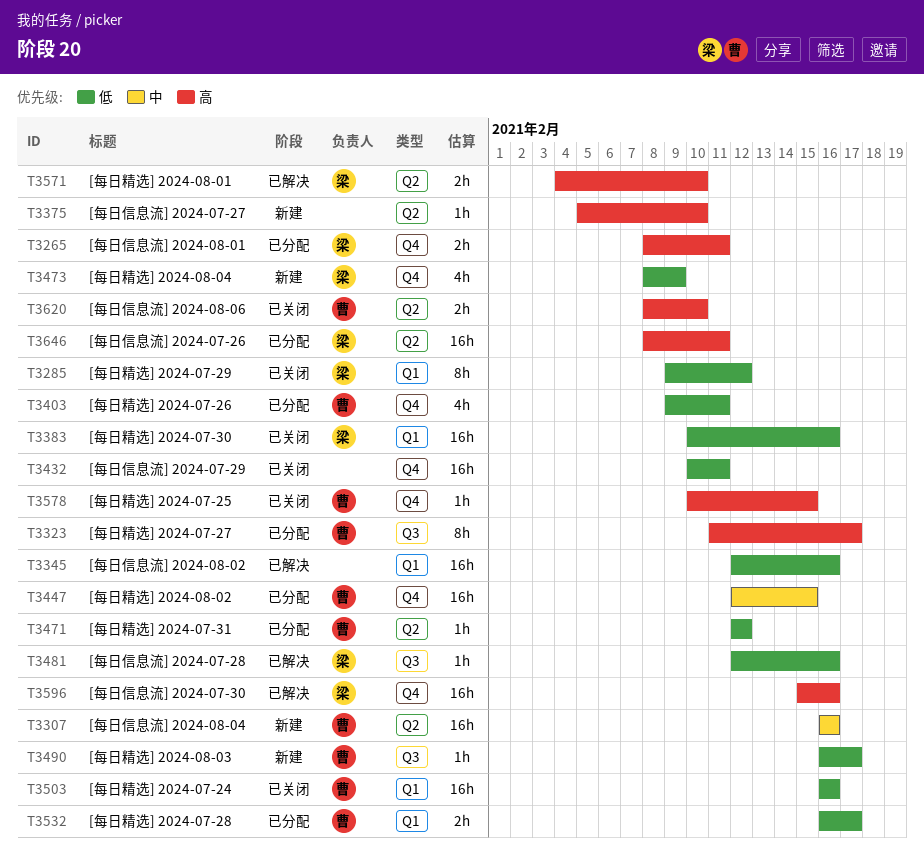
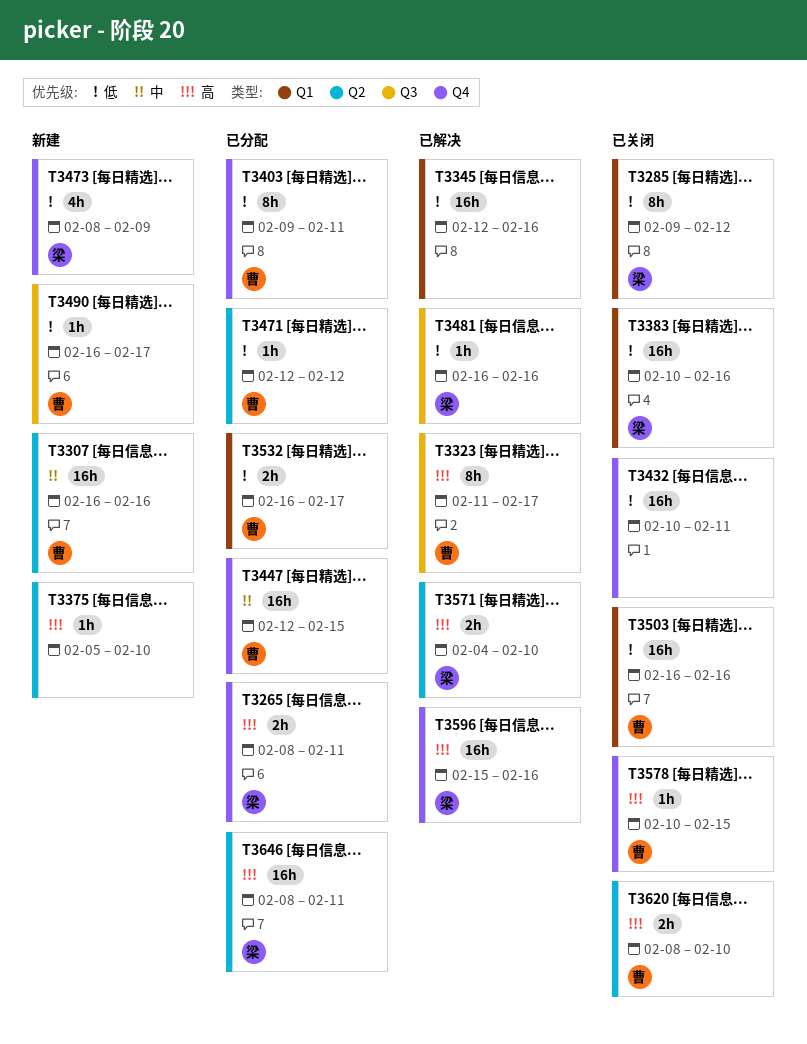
T3323, status: 已分配 -> 已解决
T3403, estimate: 4h -> 8h
T3481, start: Feb 12 -> Feb 16

